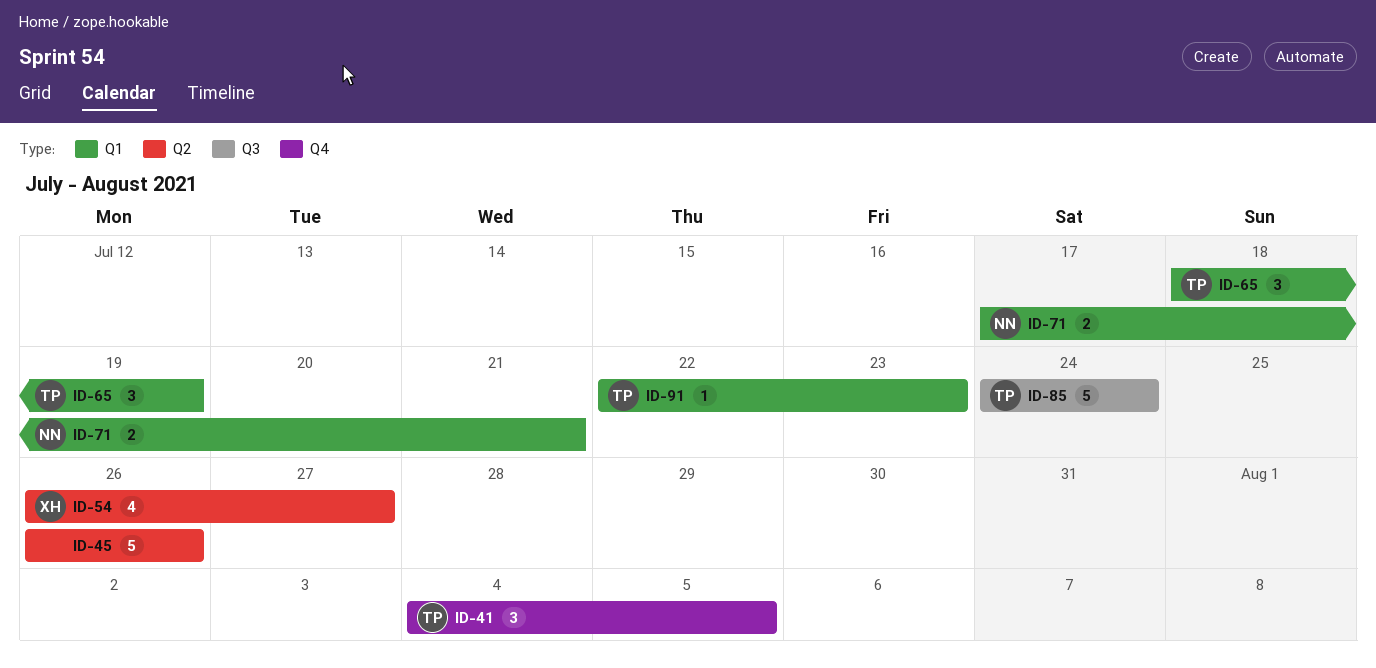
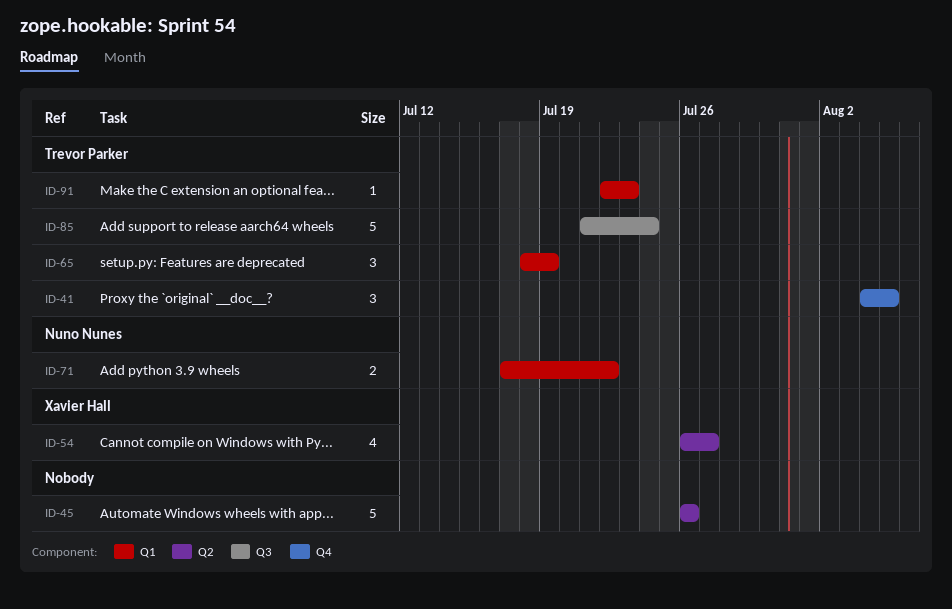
ID-71, due: Jul 21 -> Jul 22
ID-85, start: Jul 24 -> Jul 21

